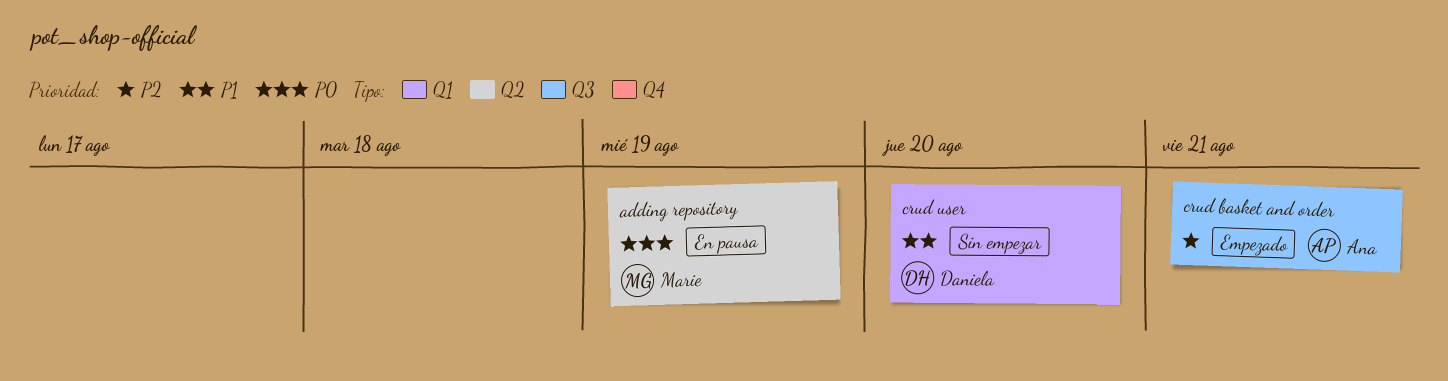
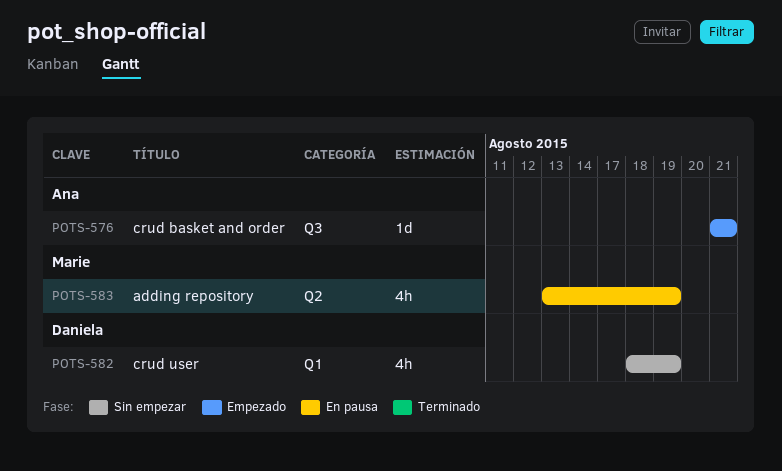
crud user, due: Aug 20 -> Aug 19

